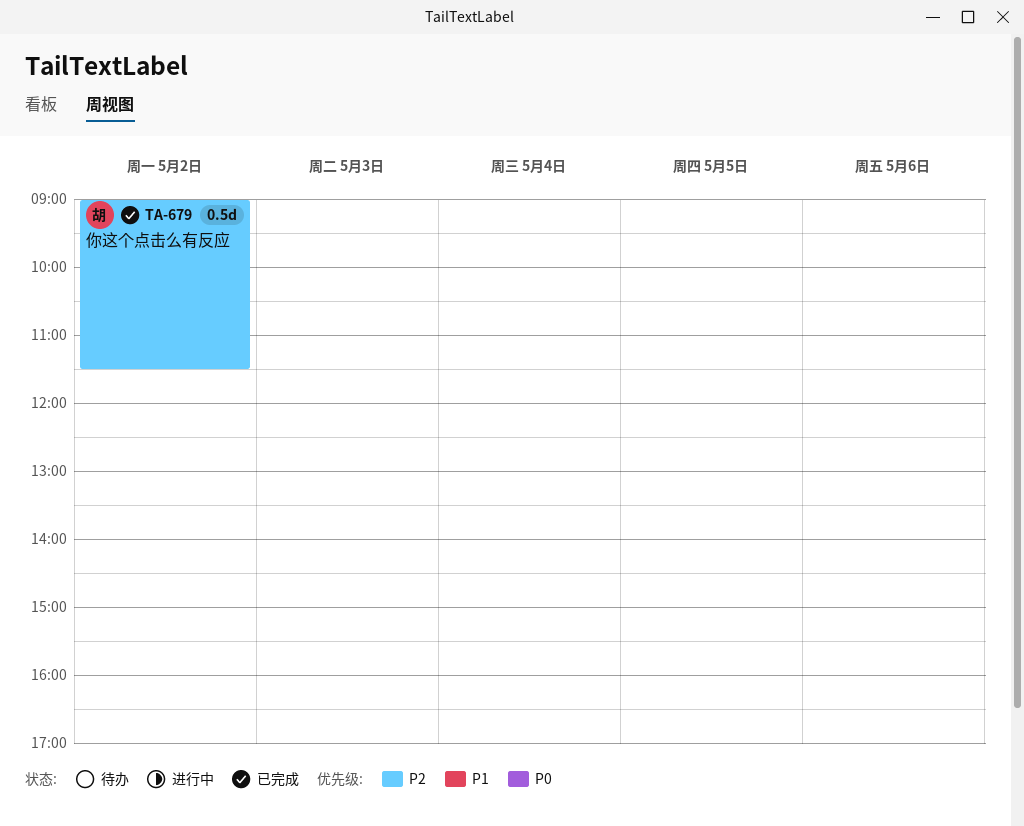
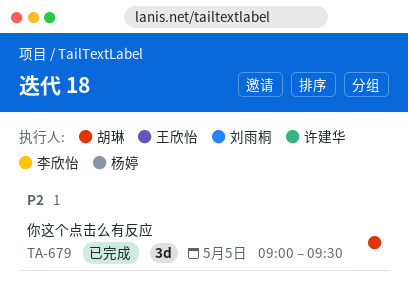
TA-679, estimate: 0.5d -> 3d
TA-679, day: May 2 -> May 5
TA-679, ends: 11:30 -> 09:30

